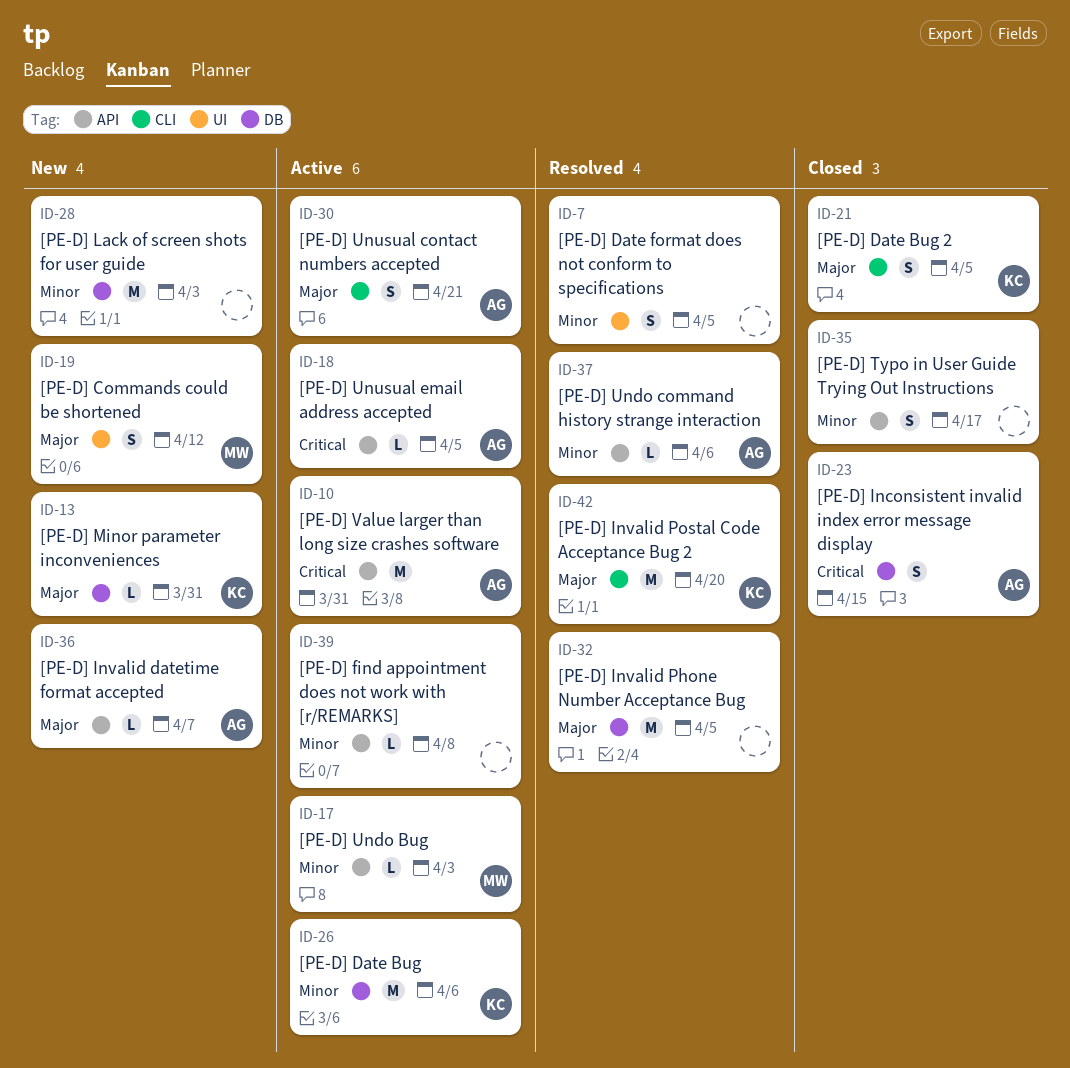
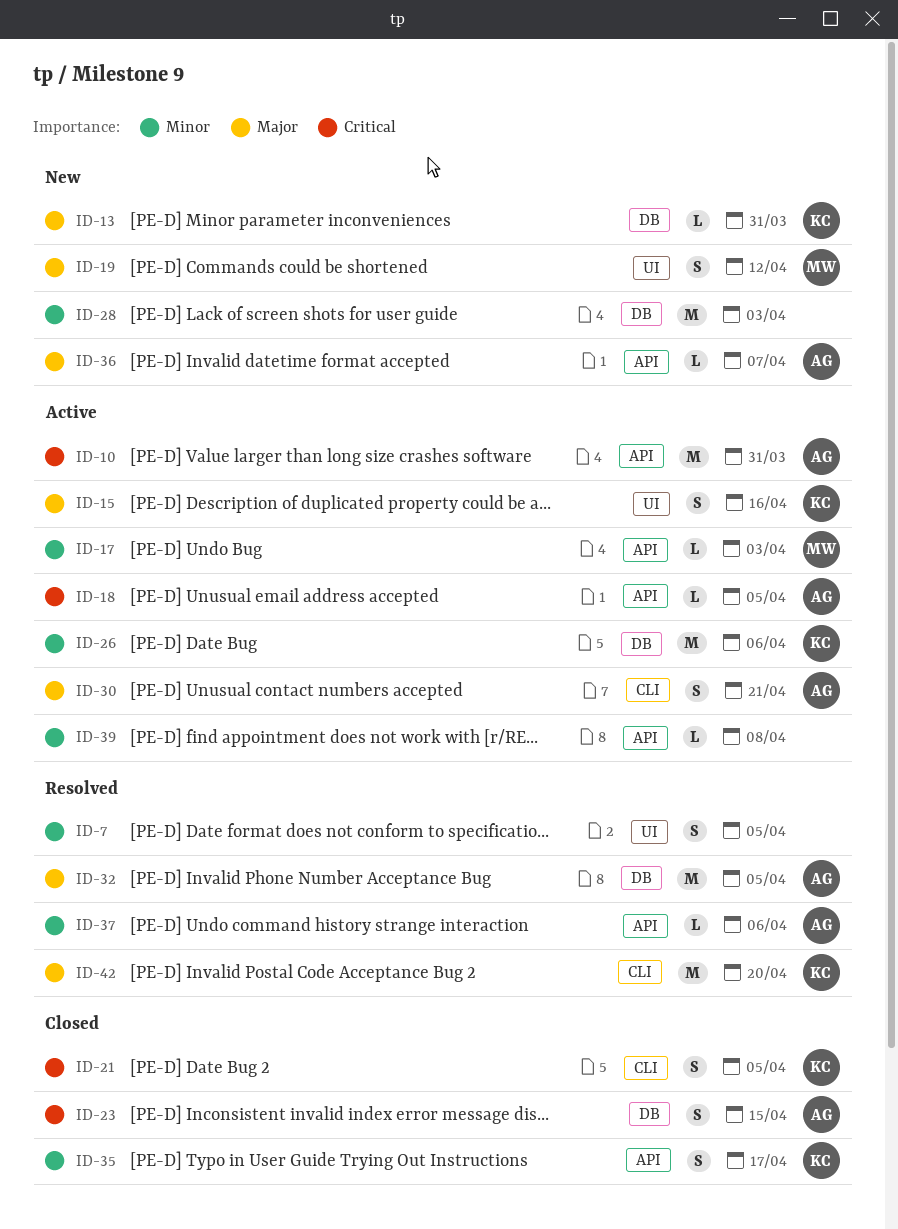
ID-15: none -> present
ID-21, priority: Major -> Critical
ID-32, owner: none -> AG
ID-35, owner: none -> KC

